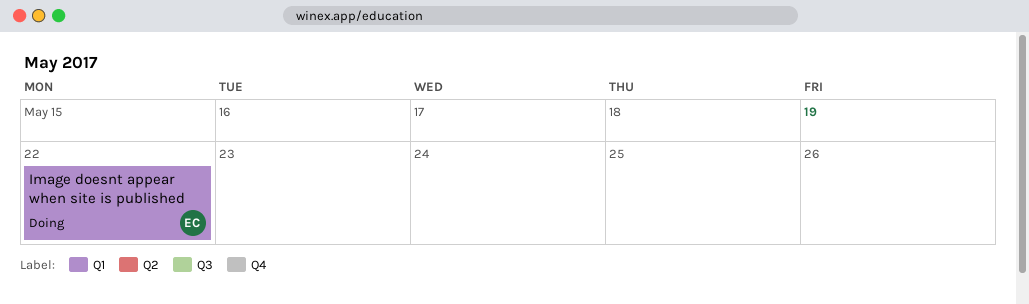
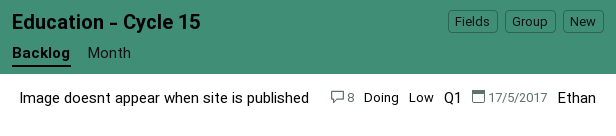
Image doesnt appear when site is published, due: May 22 -> May 17

